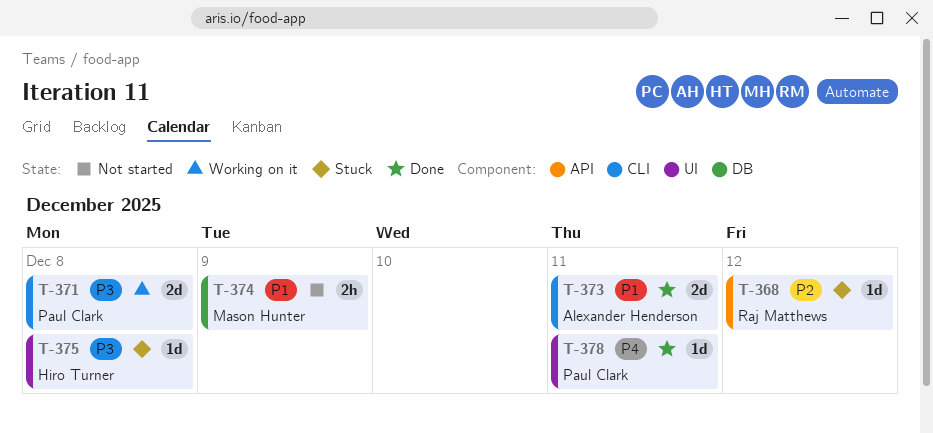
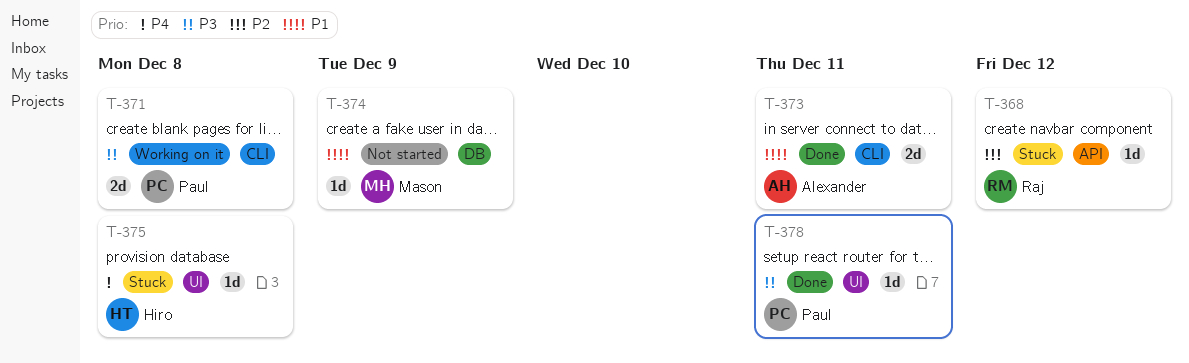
T-374, estimate: 2h -> 1d
T-375, priority: P3 -> P4
T-378, priority: P4 -> P3

